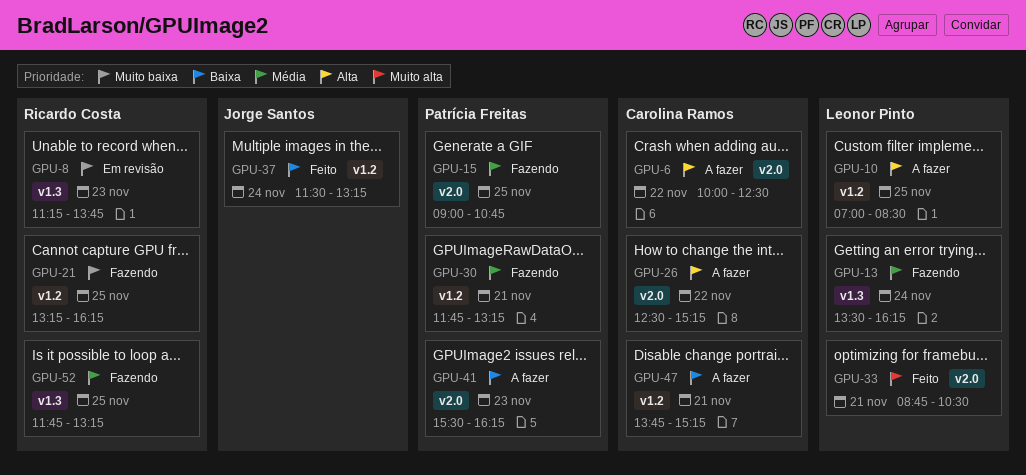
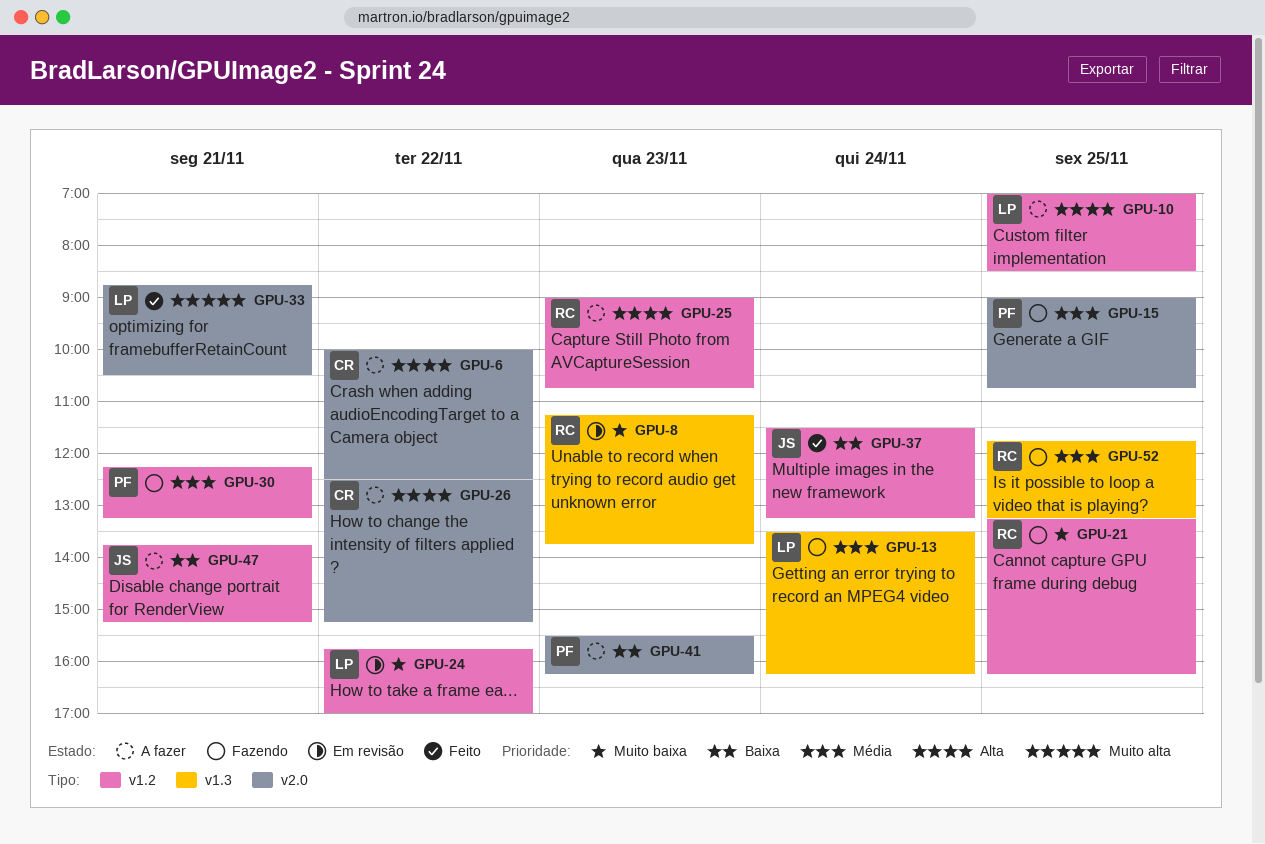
GPU-24: none -> present
GPU-25: none -> present
GPU-30, begins: 11:45 -> 12:15
GPU-47, owner: Carolina Ramos -> Jorge Santos

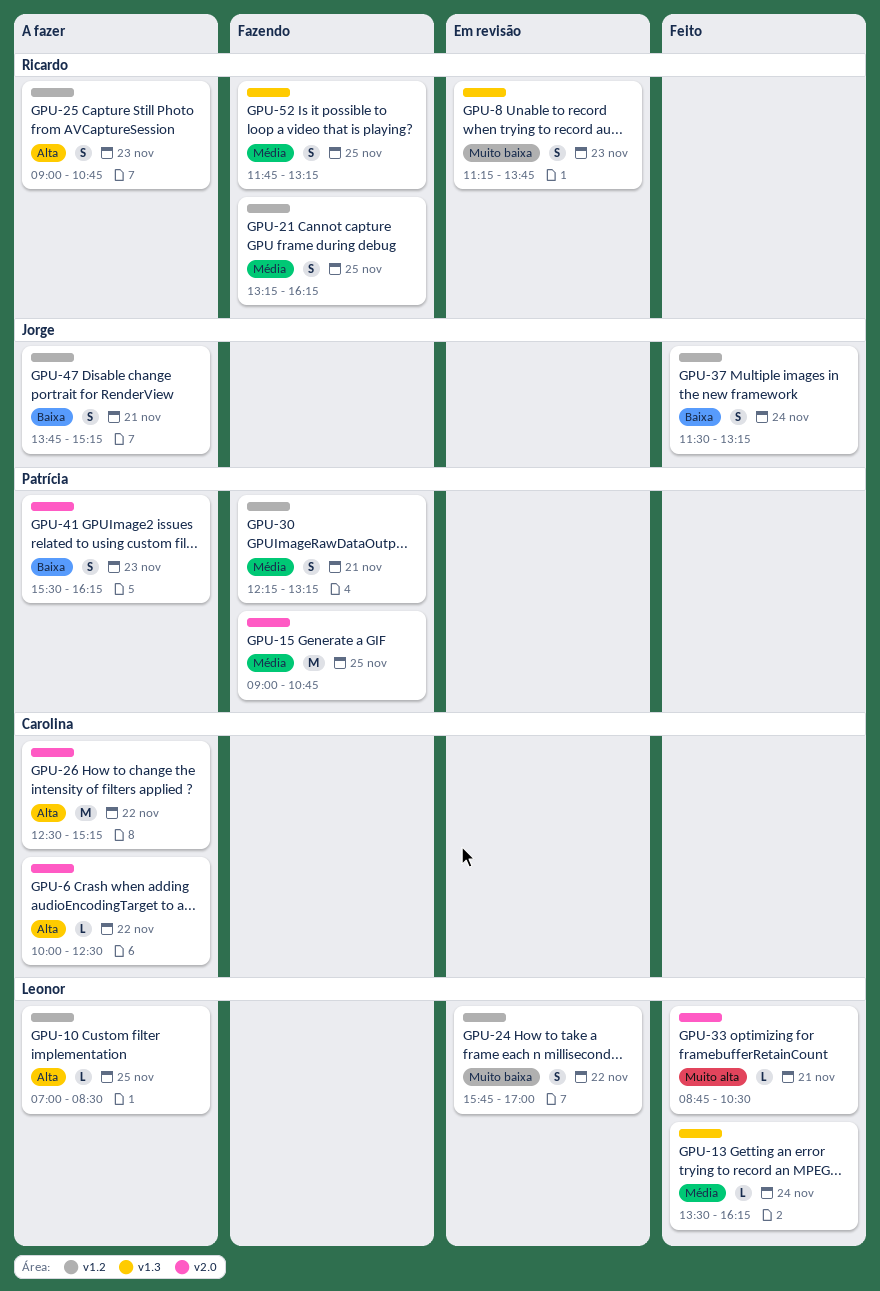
GPU-13, status: Fazendo -> Feito
GPU-21, priority: Muito baixa -> Média

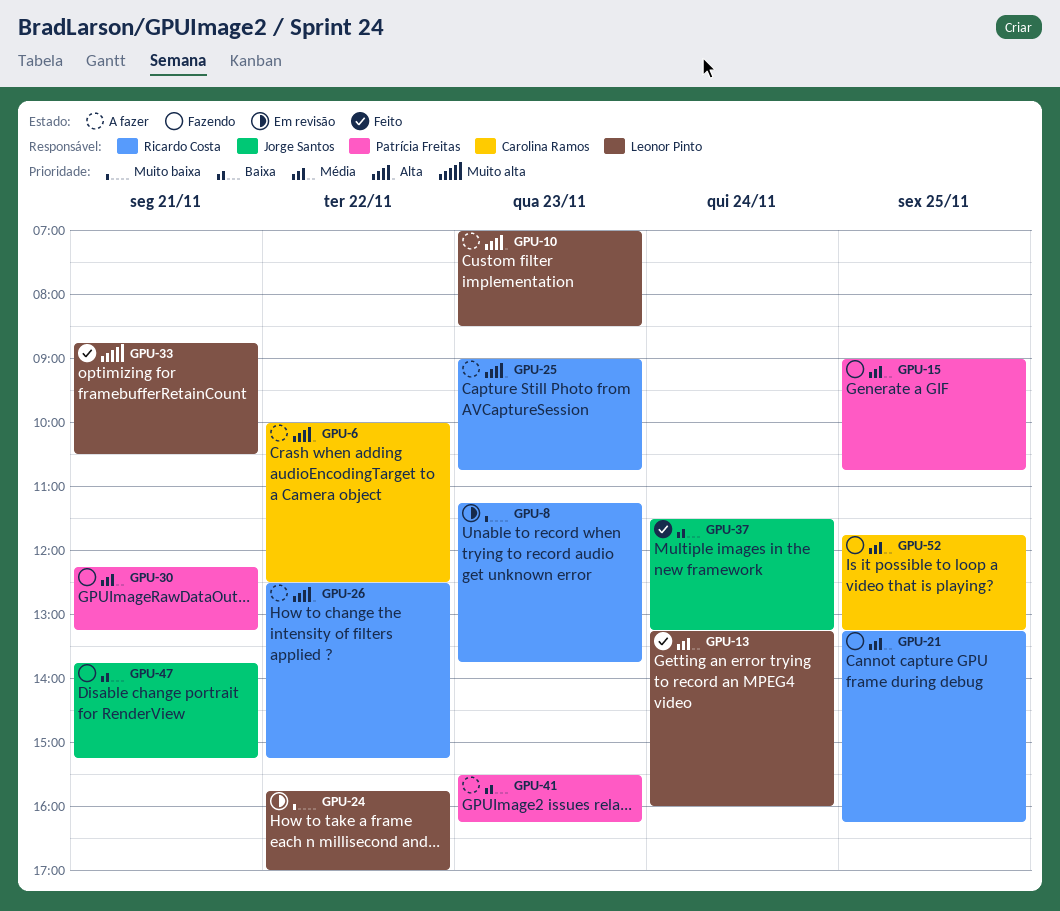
GPU-10, day: Nov 25 -> Nov 23
GPU-13, begins: 13:30 -> 13:15
GPU-13, ends: 16:15 -> 16:00
GPU-26, owner: Carolina Ramos -> Ricardo Costa
GPU-47, status: A fazer -> Fazendo
GPU-52, owner: Ricardo Costa -> Carolina Ramos

